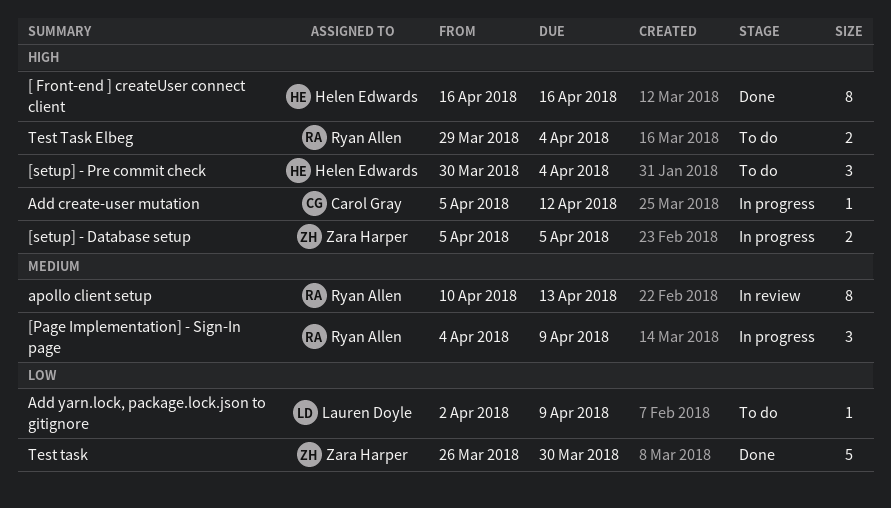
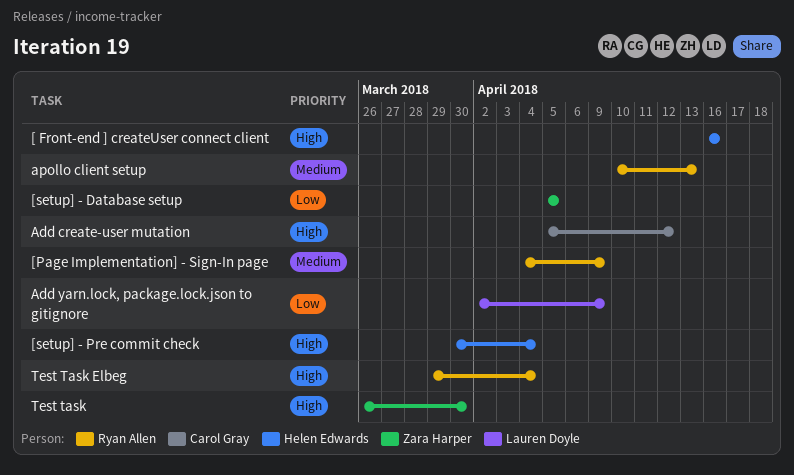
[setup] - Database setup, priority: High -> Low
Test task, priority: Low -> High

